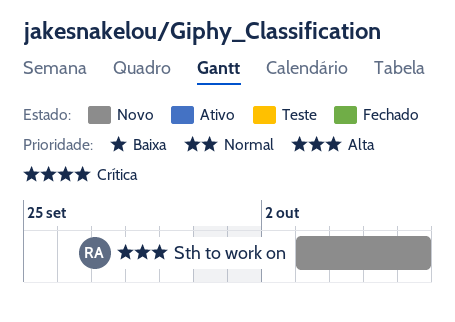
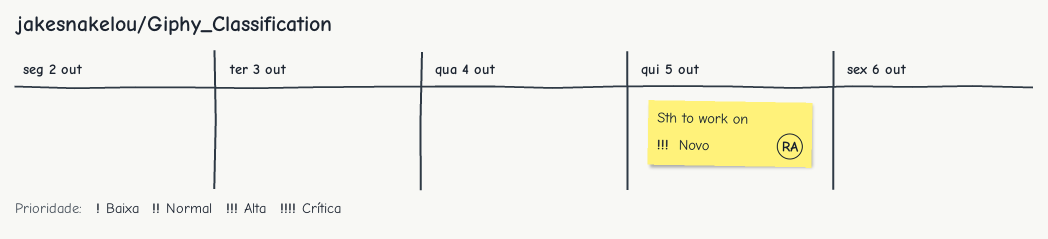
Sth to work on, due: Oct 6 -> Oct 5

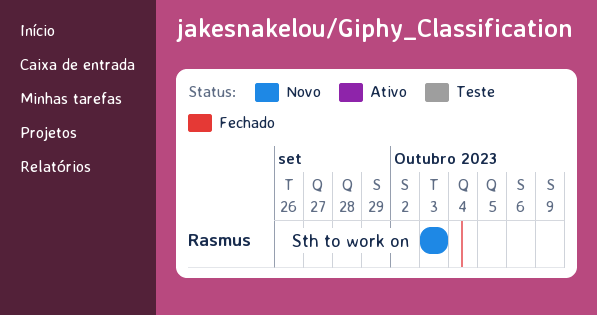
Sth to work on, due: Oct 5 -> Oct 3

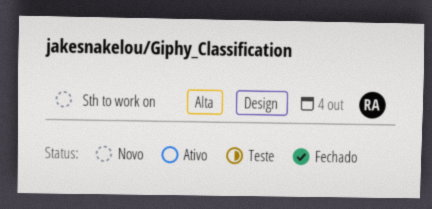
Sth to work on, due: Oct 3 -> Oct 4

